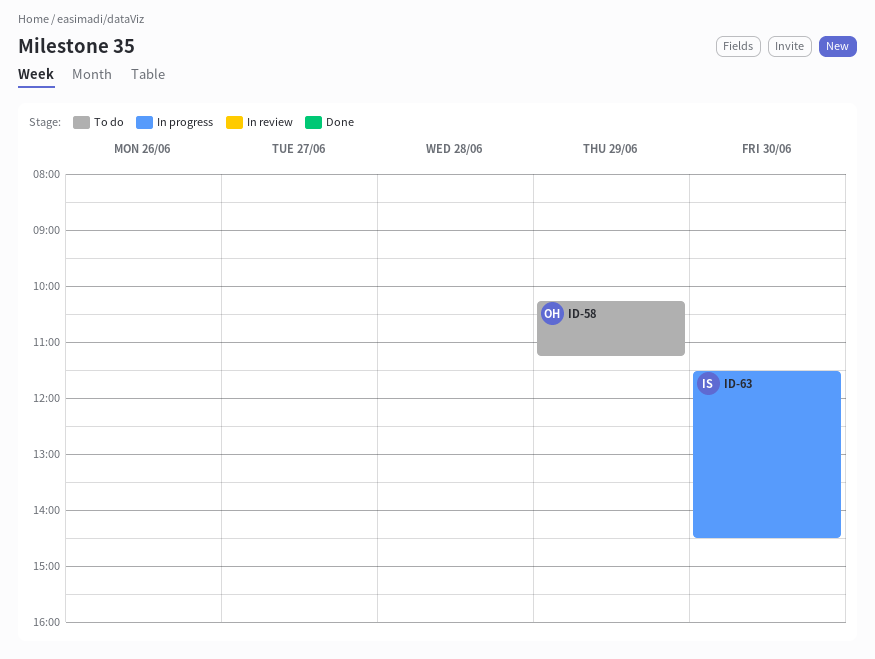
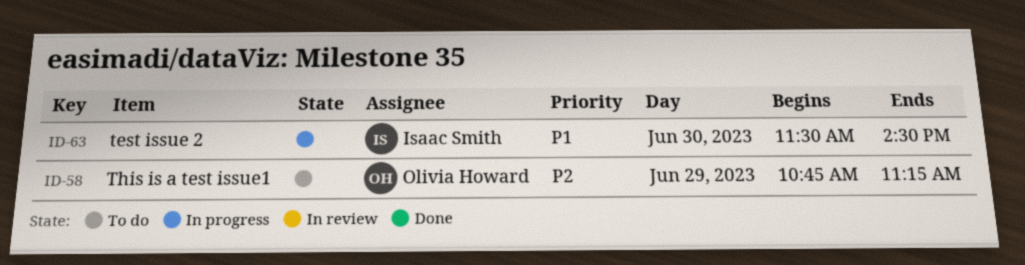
ID-58, begins: 10:15 -> 10:45

